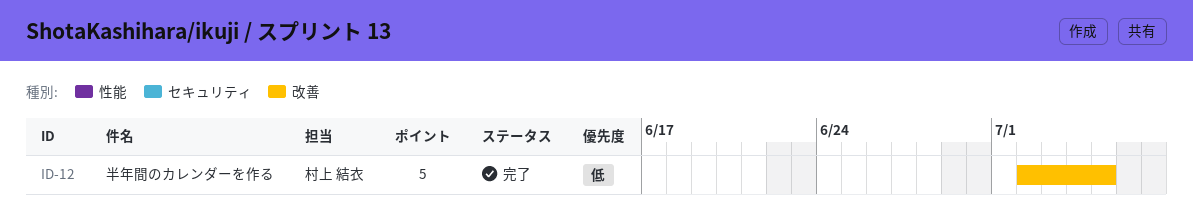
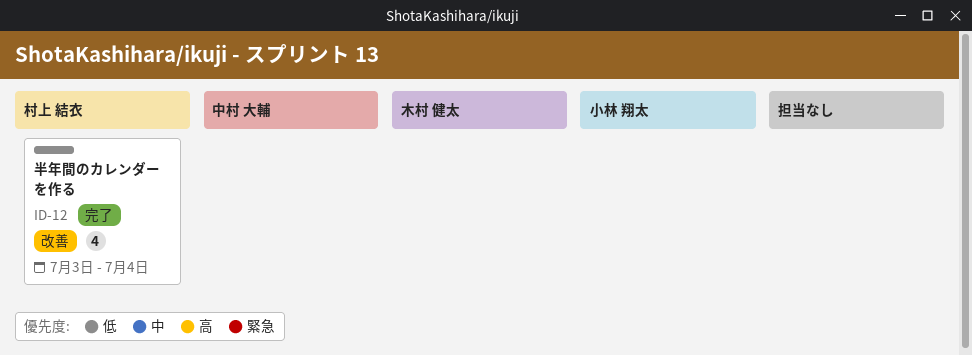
ID-12, estimate: 5 -> 4
ID-12, start: Jul 2 -> Jul 3
ID-12, due: Jul 5 -> Jul 4

